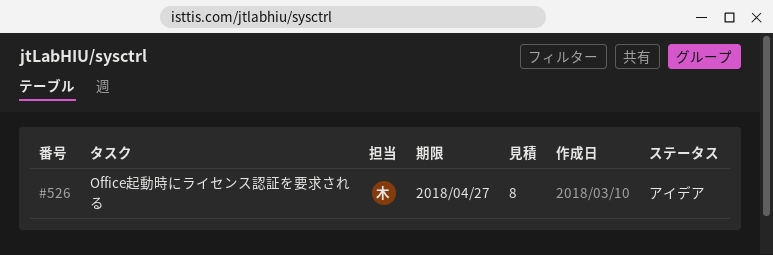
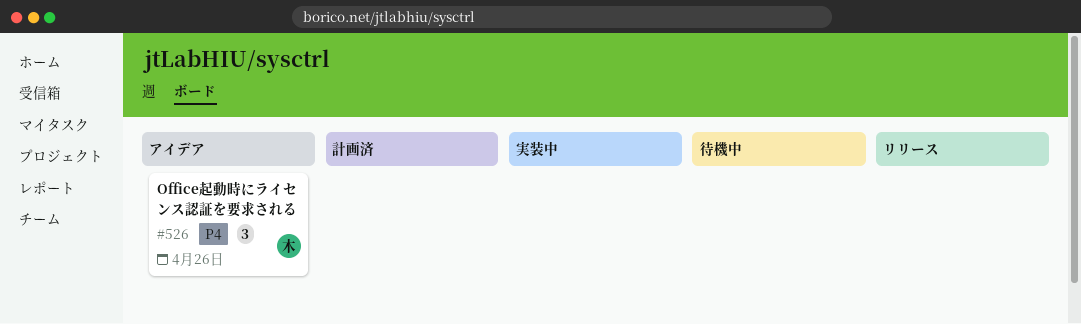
#526, estimate: 8 -> 3
#526, due: Apr 27 -> Apr 26

